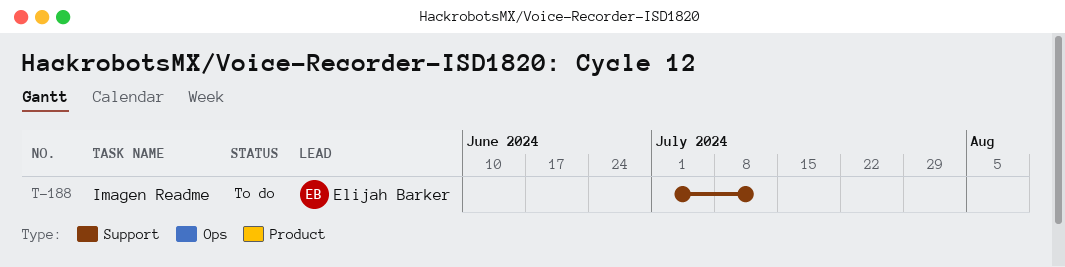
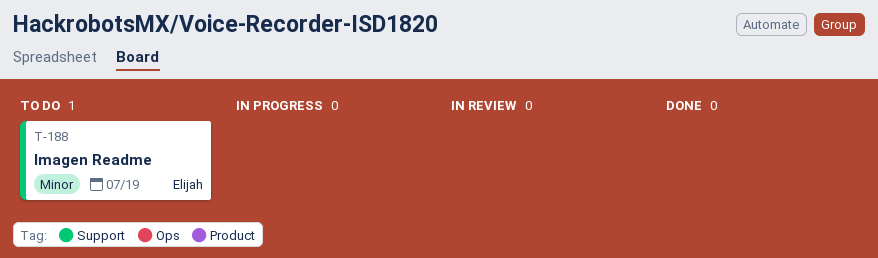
T-188, due: Jul 12 -> Jul 19

